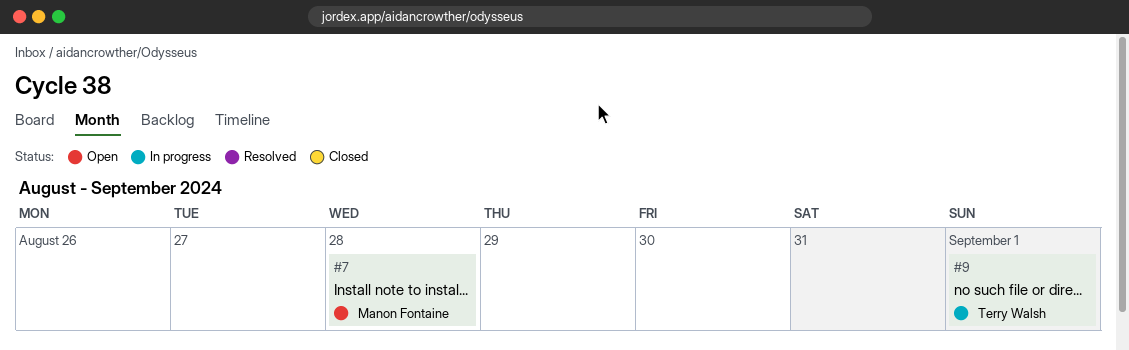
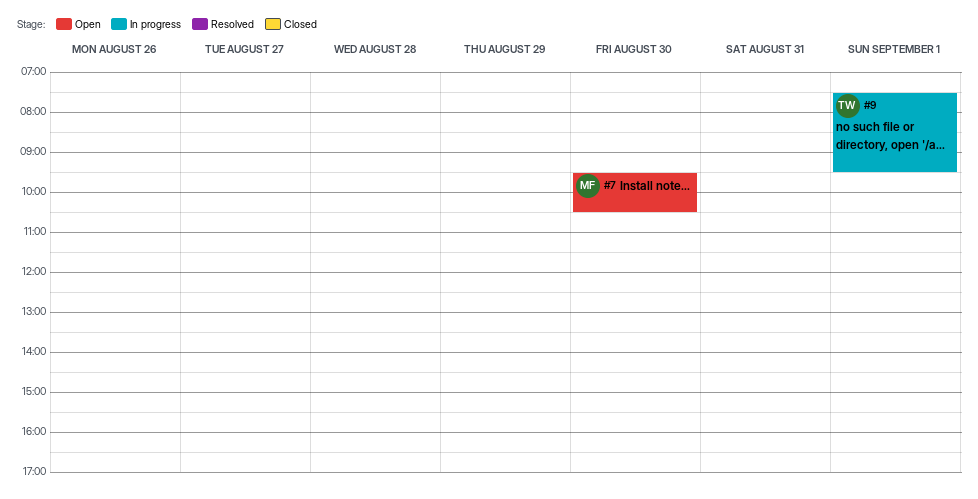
#7, day: Aug 28 -> Aug 30

